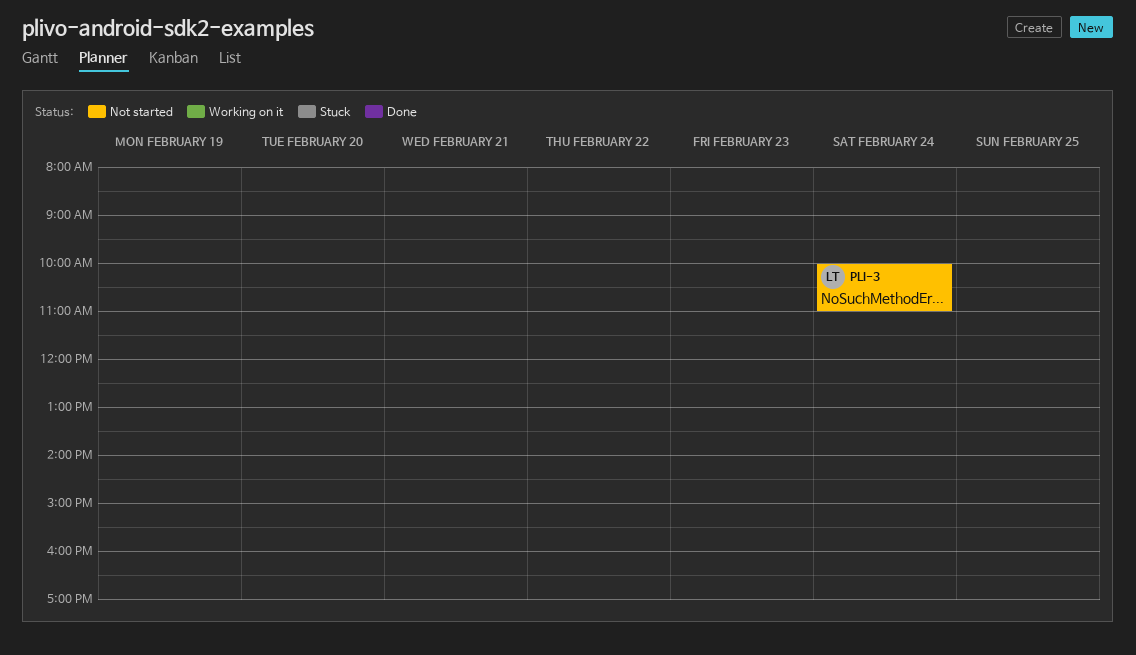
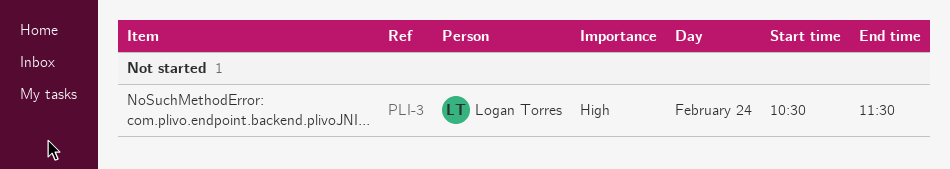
PLI-3, begins: 10:00 -> 10:30
PLI-3, ends: 11:00 -> 11:30

